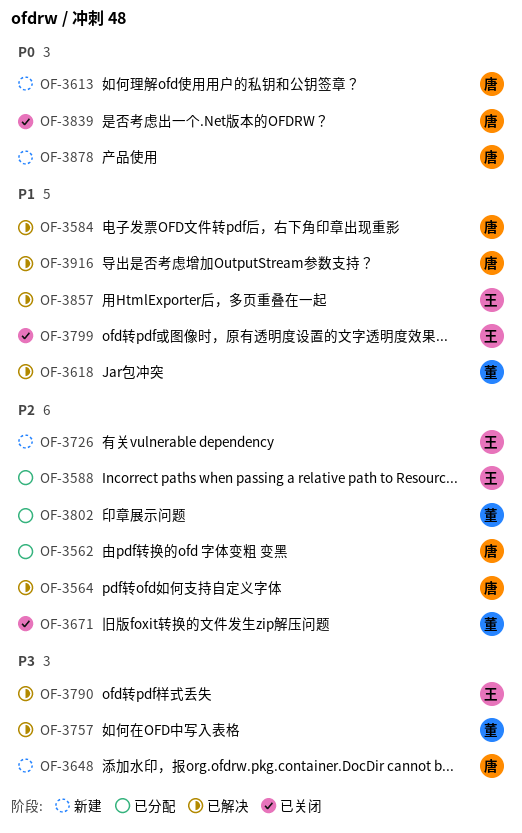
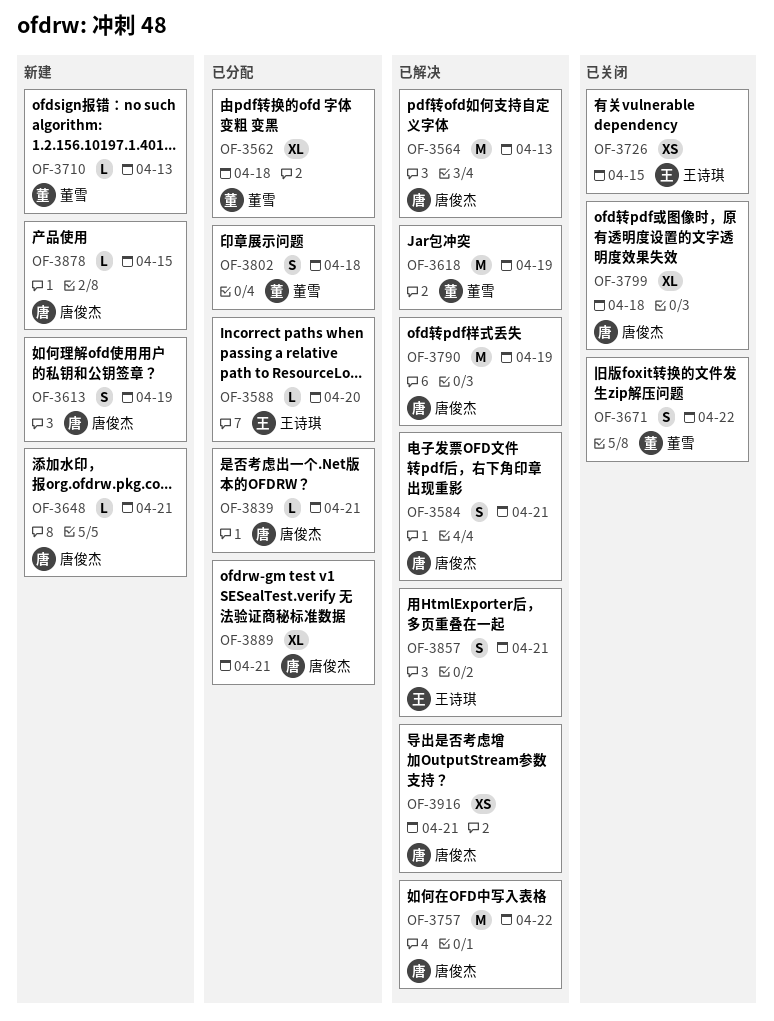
OF-3562, owner: 唐俊杰 -> 董雪
OF-3710: none -> present
OF-3726, status: 新建 -> 已关闭
OF-3757, owner: 董雪 -> 唐俊杰
OF-3790, owner: 王诗琪 -> 唐俊杰
OF-3799, owner: 王诗琪 -> 唐俊杰
OF-3839, status: 已关闭 -> 已分配
OF-3889: none -> present

